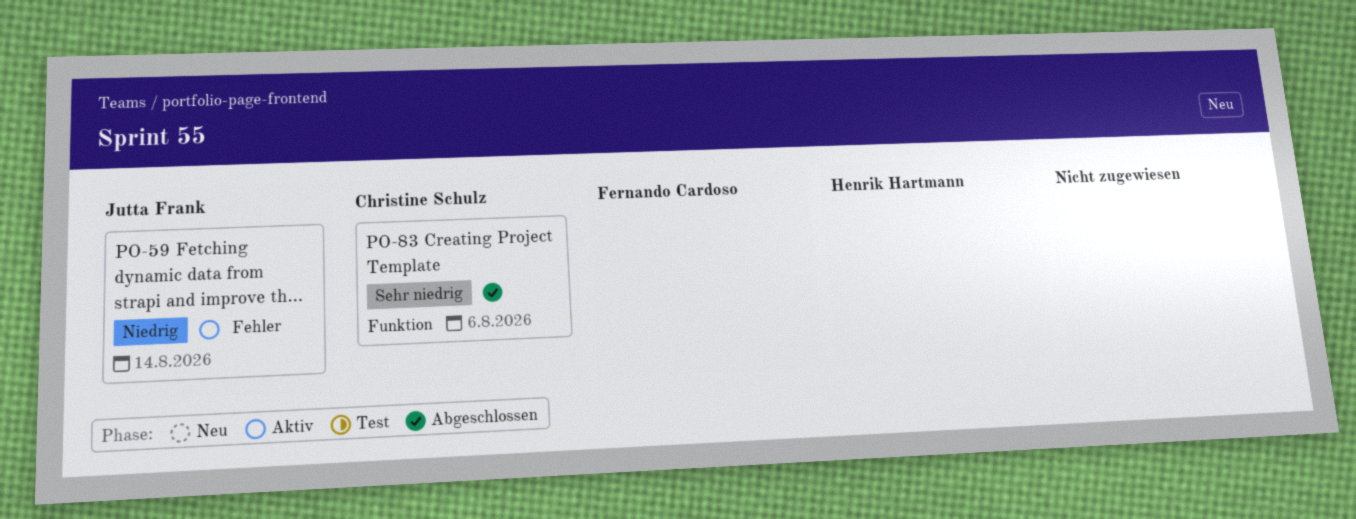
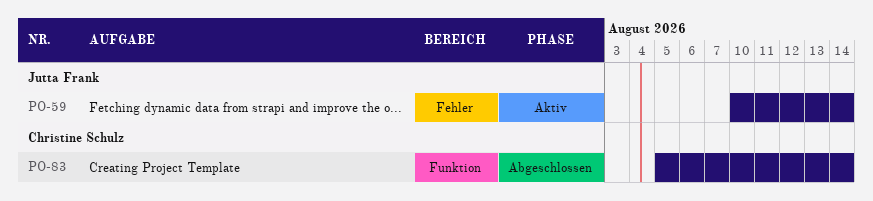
PO-83, due: Aug 6 -> Aug 14

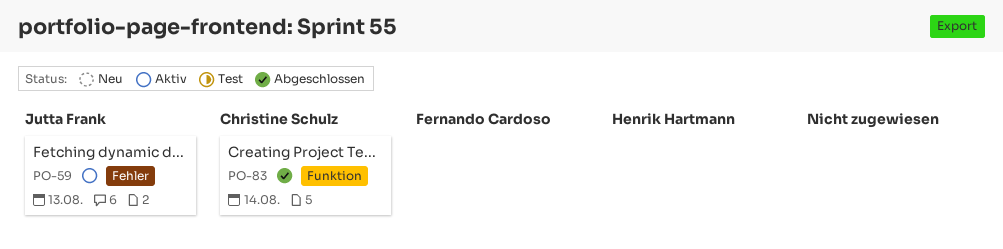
PO-59, due: Aug 14 -> Aug 13

